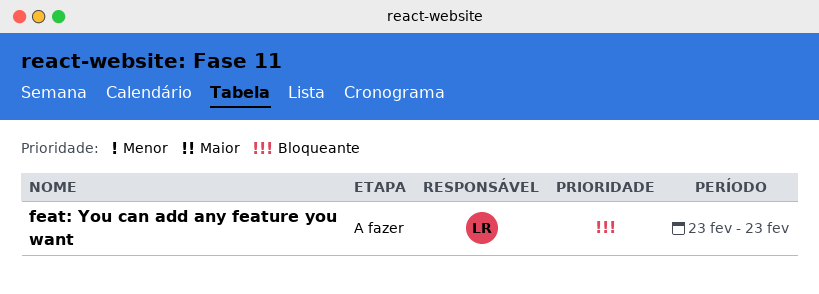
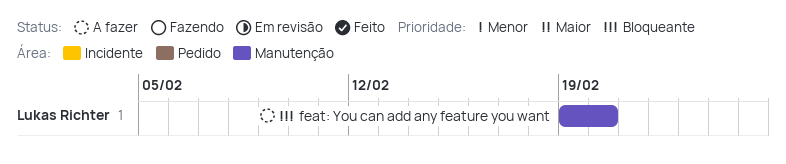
feat: You can add any feature you want, start: Feb 23 -> Feb 19
feat: You can add any feature you want, due: Feb 23 -> Feb 20

